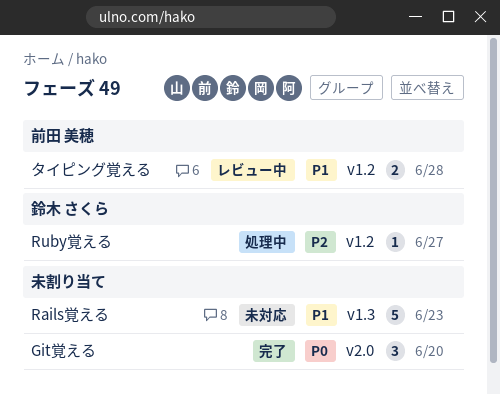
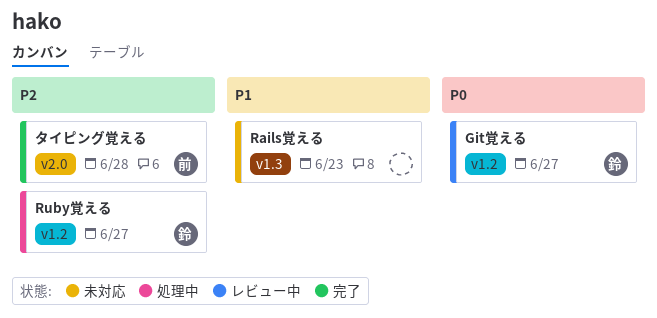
Git覚える, status: 完了 -> レビュー中
Git覚える, owner: none -> 鈴木 さくら
Git覚える, label: v2.0 -> v1.2
Git覚える, due: Jun 20 -> Jun 27
タイピング覚える, status: レビュー中 -> 完了
タイピング覚える, priority: P1 -> P2
タイピング覚える, label: v1.2 -> v2.0

